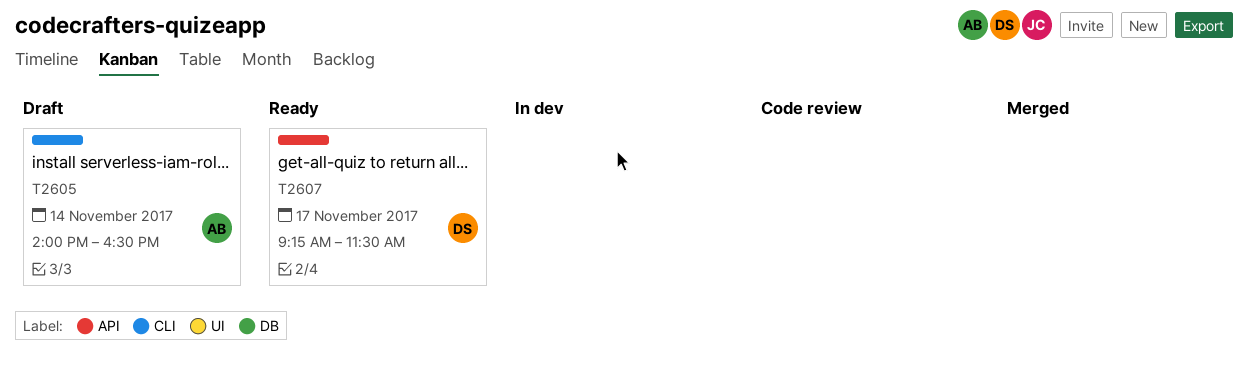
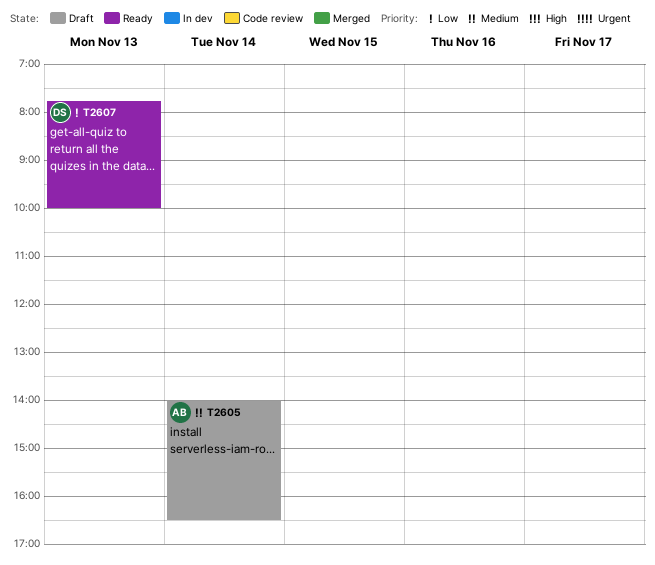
T2607, day: Nov 17 -> Nov 13
T2607, begins: 09:15 -> 07:45
T2607, ends: 11:30 -> 10:00

